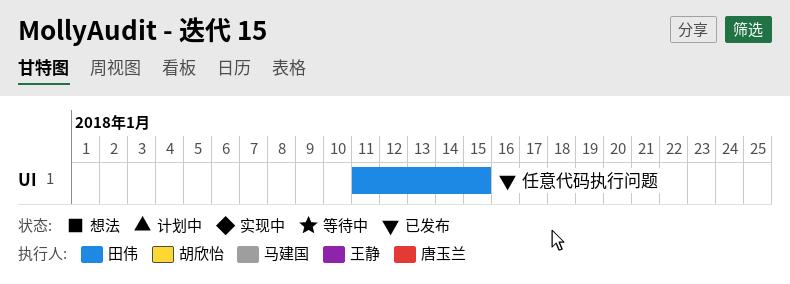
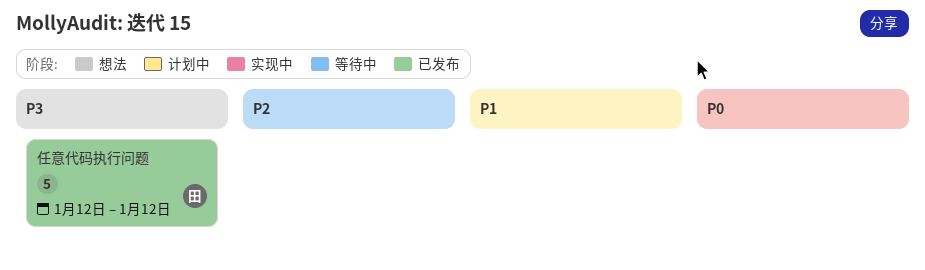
任意代码执行问题, start: Jan 11 -> Jan 12
任意代码执行问题, due: Jan 15 -> Jan 12

